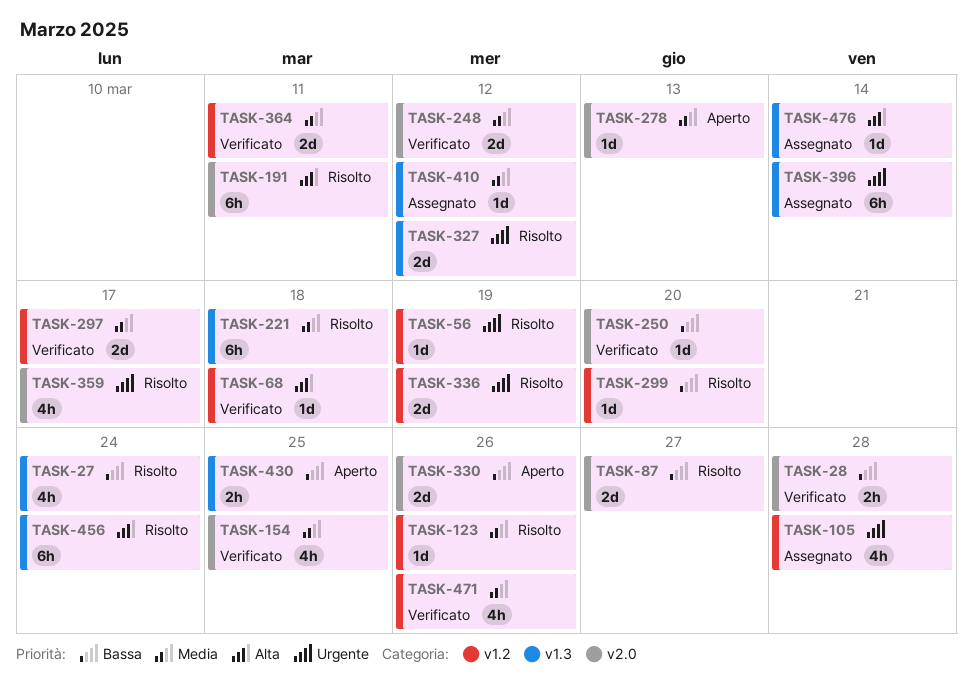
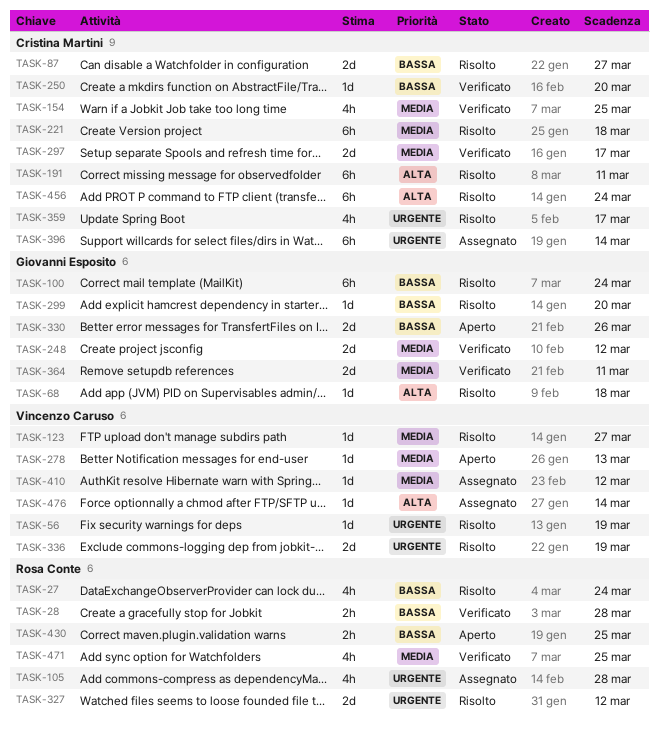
TASK-68, status: Verificato -> Risolto
TASK-100: none -> present
TASK-123, due: Mar 26 -> Mar 27
TASK-471, due: Mar 26 -> Mar 25

